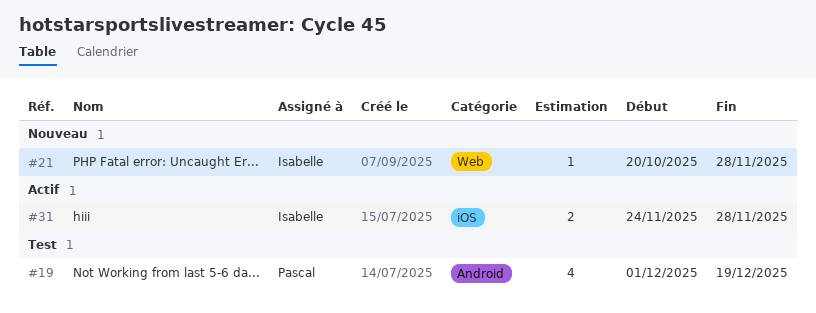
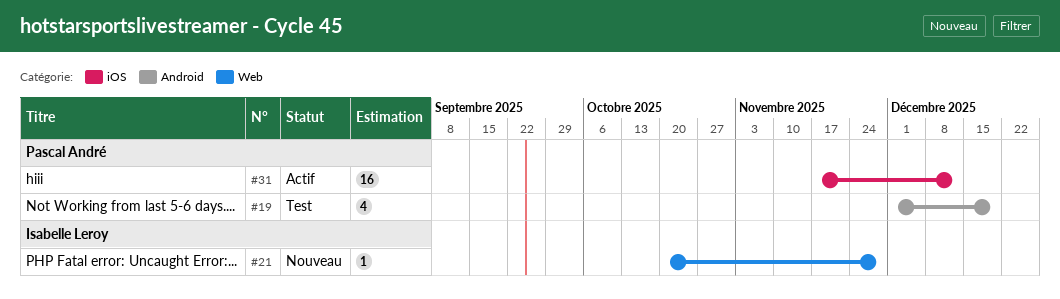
#31, owner: Isabelle Leroy -> Pascal André
#31, estimate: 2 -> 16
#31, start: Nov 24 -> Nov 17
#31, due: Nov 28 -> Dec 12

